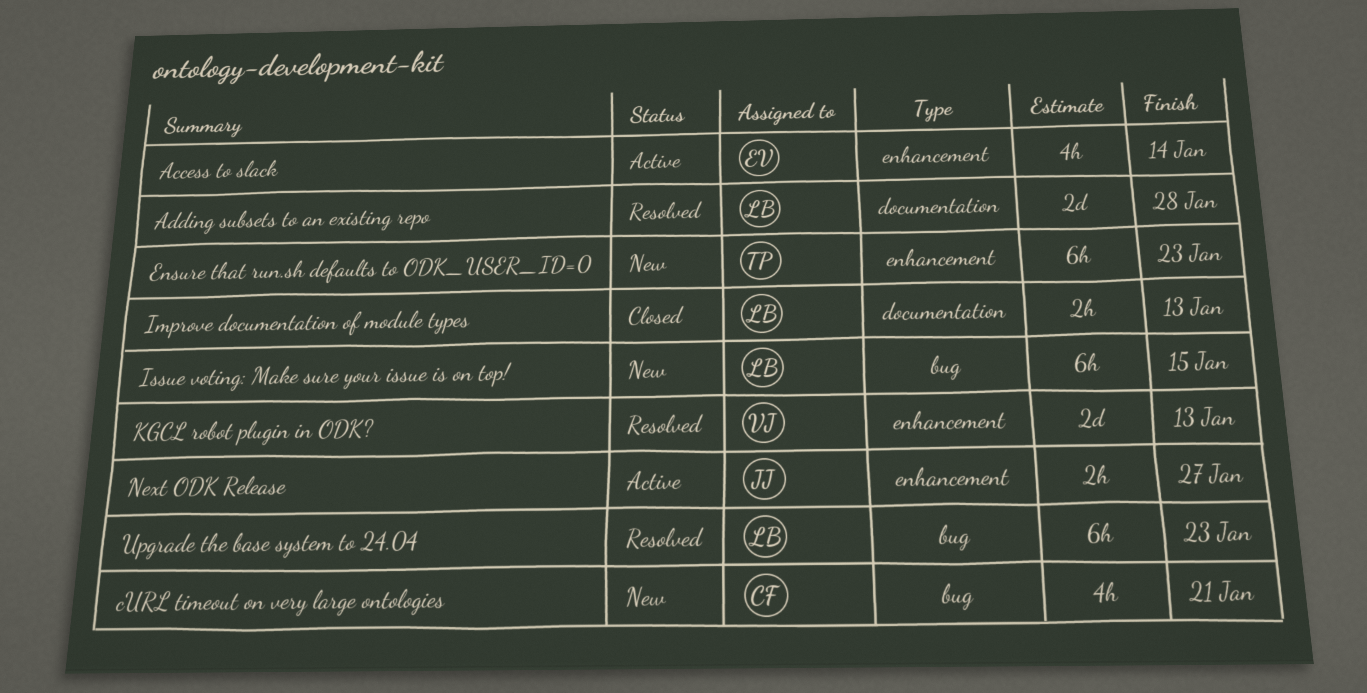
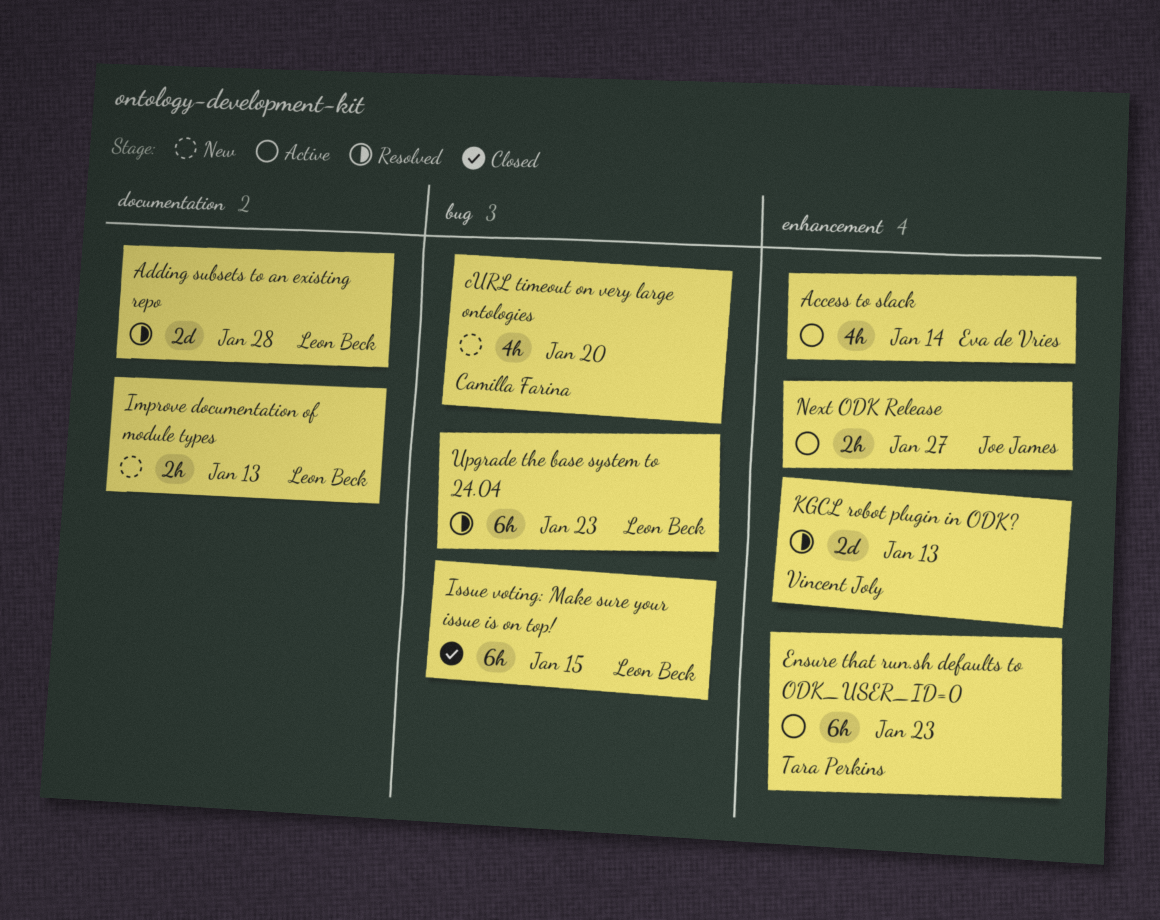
cURL timeout on very large ontologies, due: Jan 21 -> Jan 20
Ensure that run.sh defaults to ODK_USER_ID=0, status: New -> Active
Improve documentation of module types, status: Closed -> New
Issue voting: Make sure your issue is on top!, status: New -> Closed

